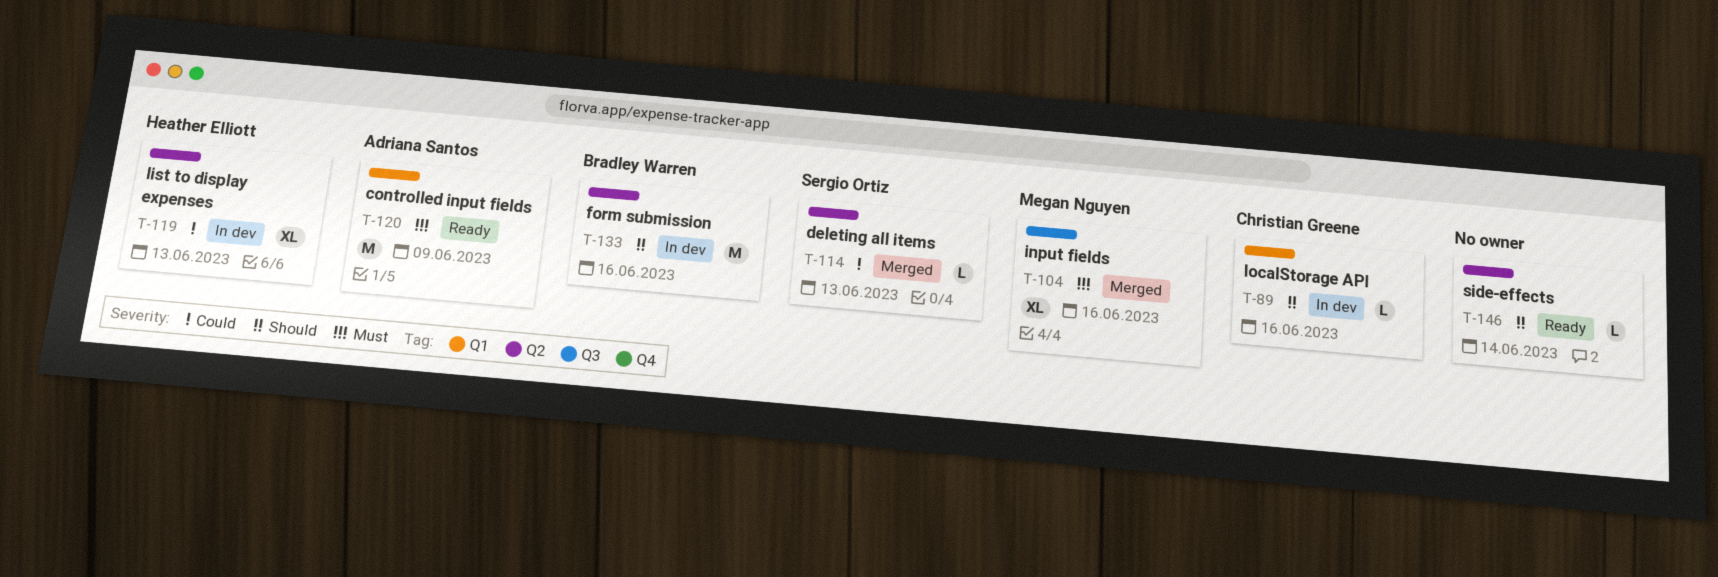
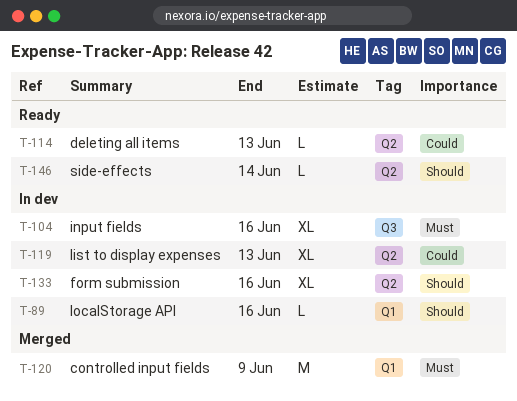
T-104, status: Merged -> In dev
T-114, status: Merged -> Ready
T-120, status: Ready -> Merged
T-133, estimate: M -> XL

